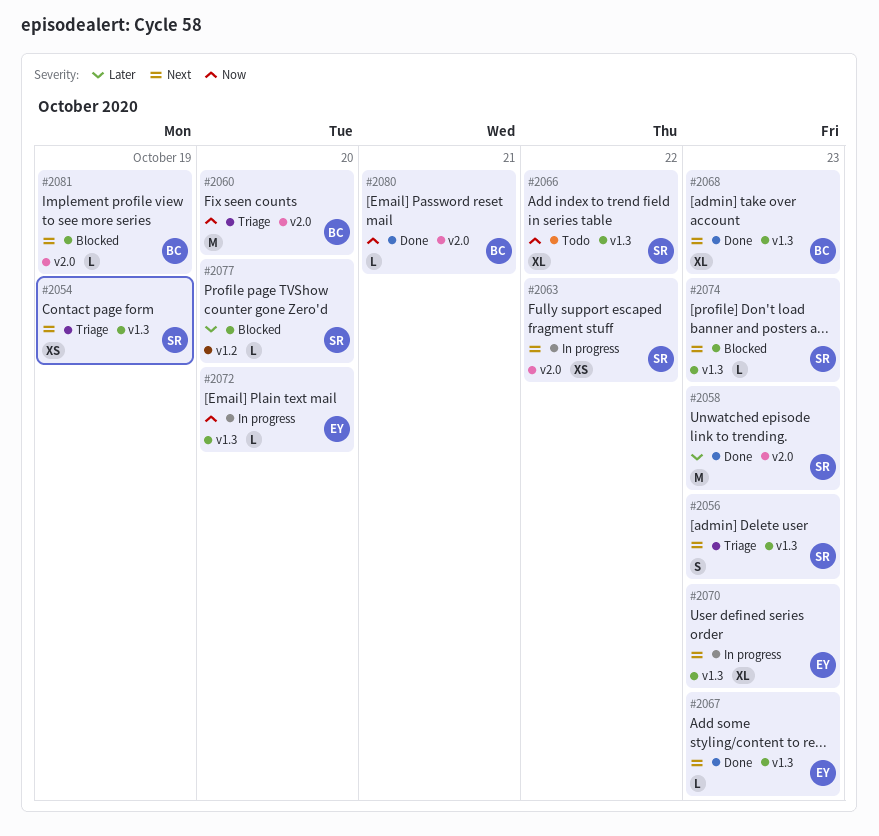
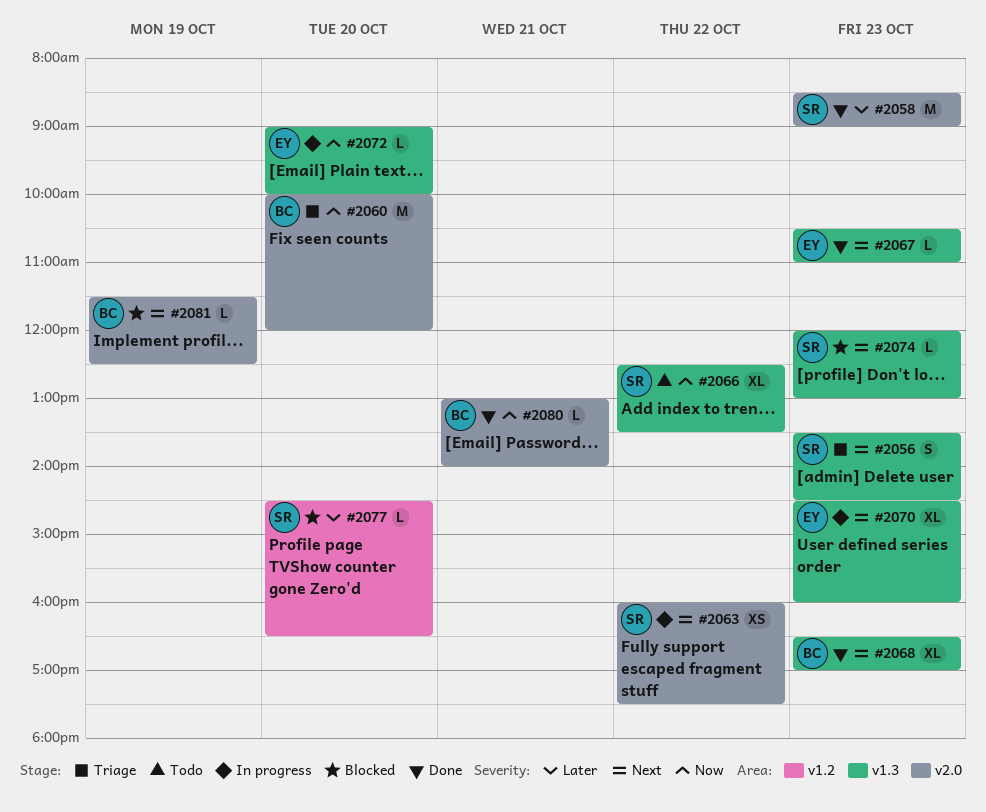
#2054: present -> none

